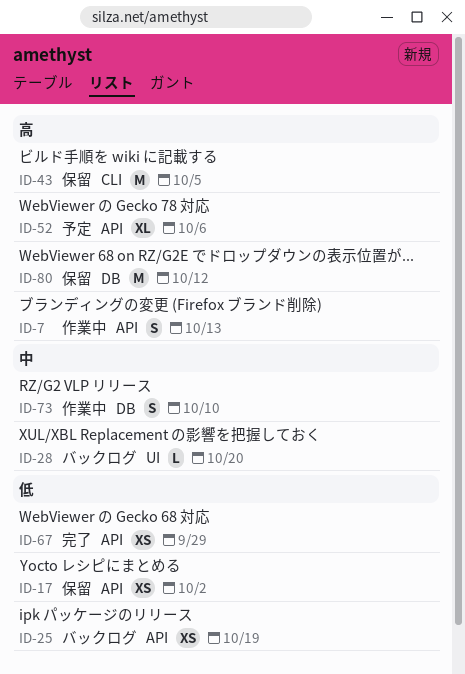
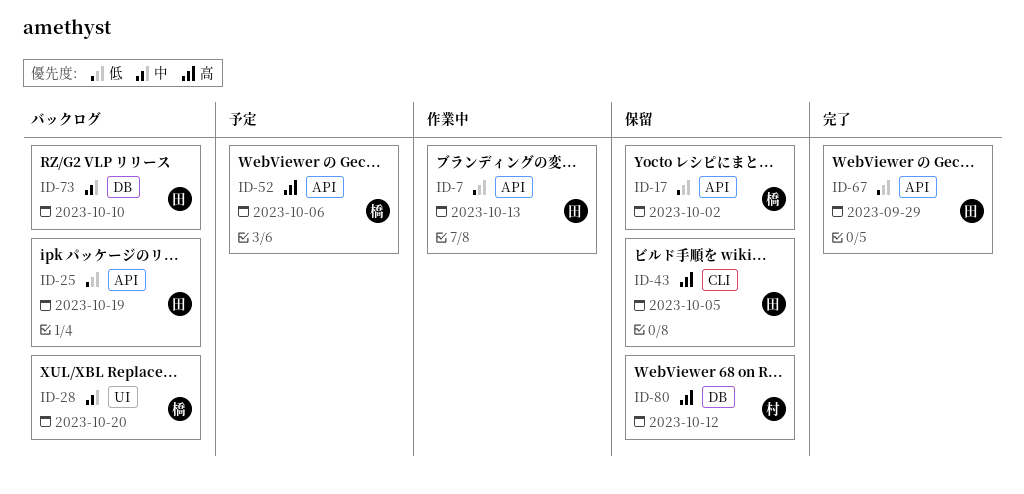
ID-7, priority: 高 -> 低
ID-73, status: 作業中 -> バックログ

